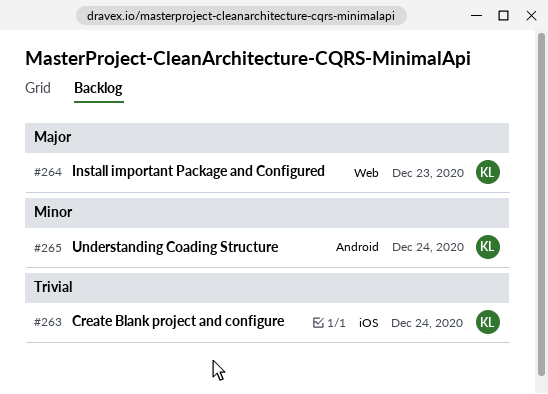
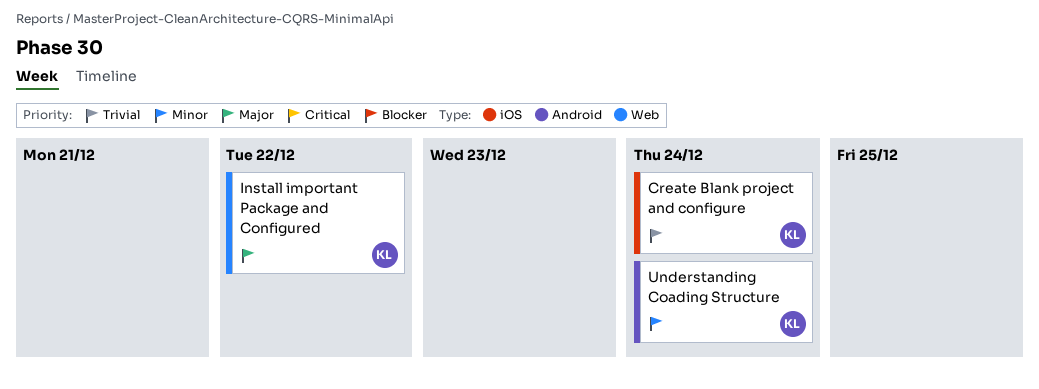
Install important Package and Configured, due: Dec 23 -> Dec 22

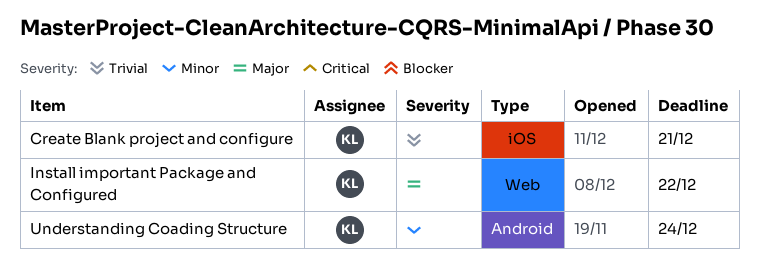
Create Blank project and configure, due: Dec 24 -> Dec 21

